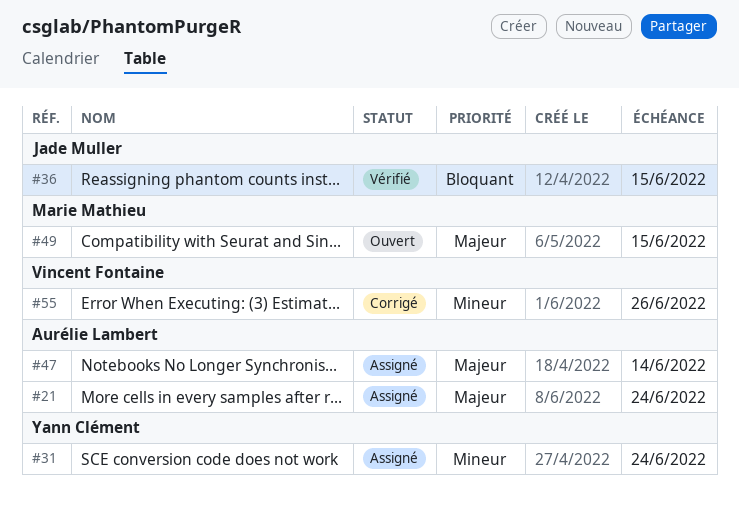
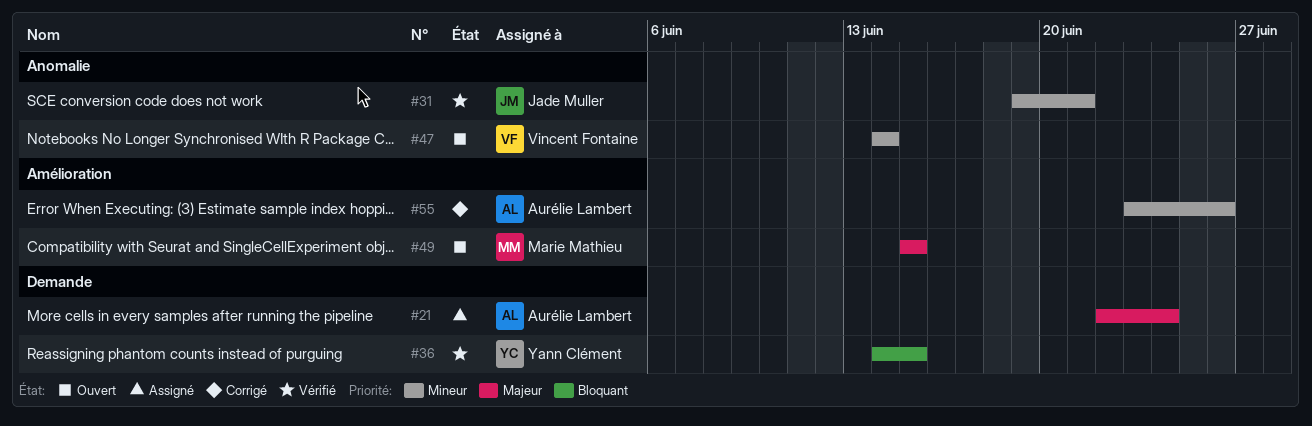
#31, status: Assigné -> Vérifié
#31, owner: Yann Clément -> Jade Muller
#31, due: Jun 24 -> Jun 21
#36, owner: Jade Muller -> Yann Clément
#47, status: Assigné -> Ouvert
#47, owner: Aurélie Lambert -> Vincent Fontaine
#47, priority: Majeur -> Mineur
#55, owner: Vincent Fontaine -> Aurélie Lambert

